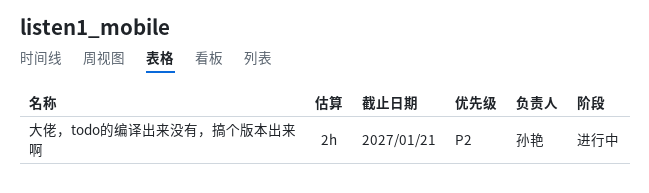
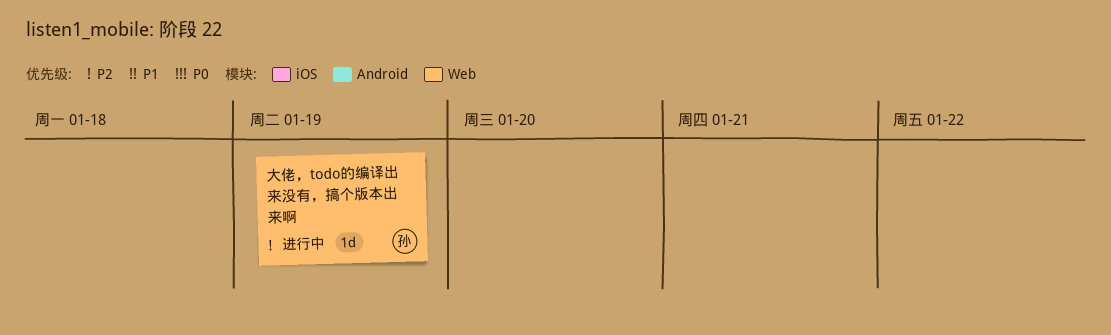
大佬，todo的编译出来没有，搞个版本出来啊, estimate: 2h -> 1d
大佬，todo的编译出来没有，搞个版本出来啊, due: Jan 21 -> Jan 19

